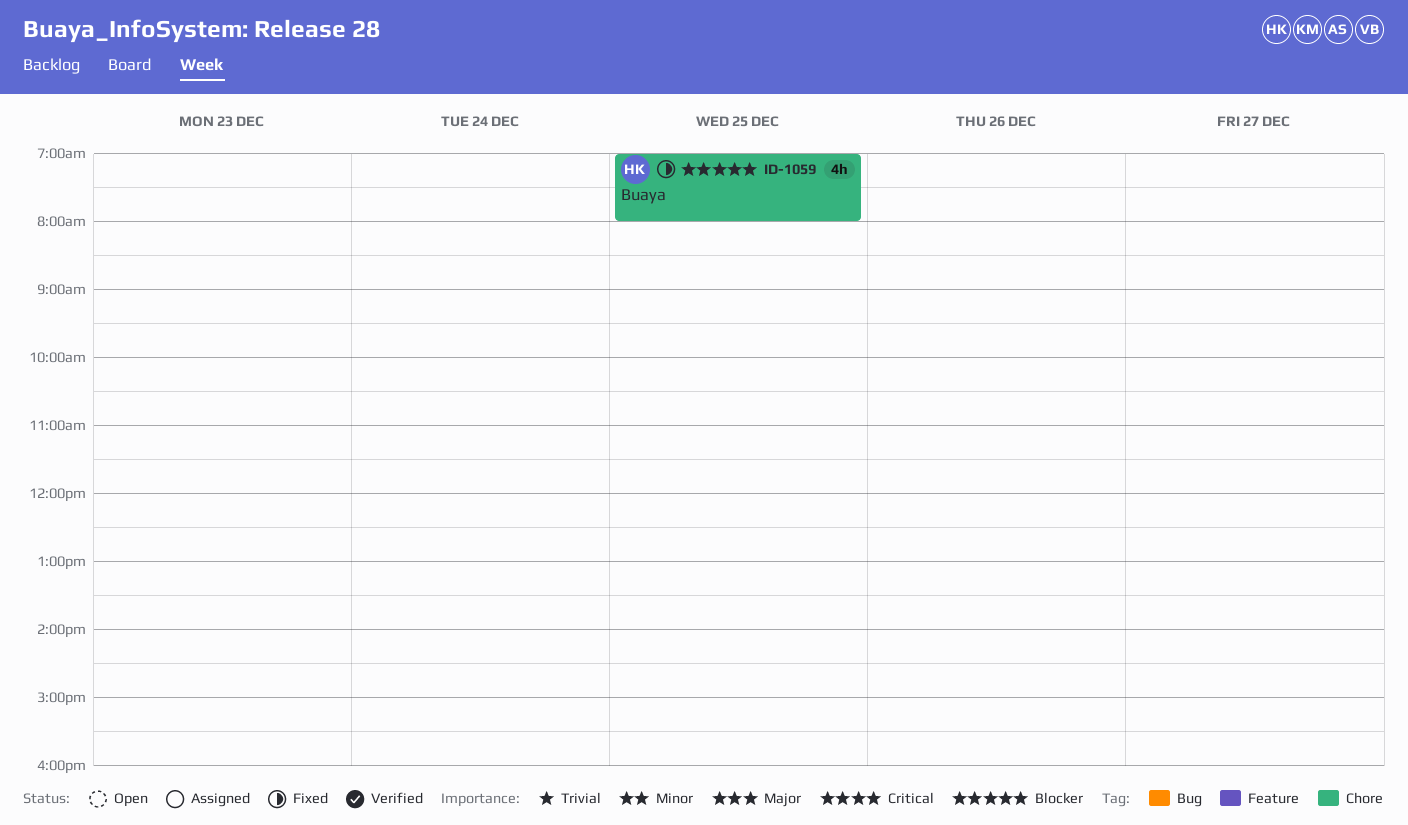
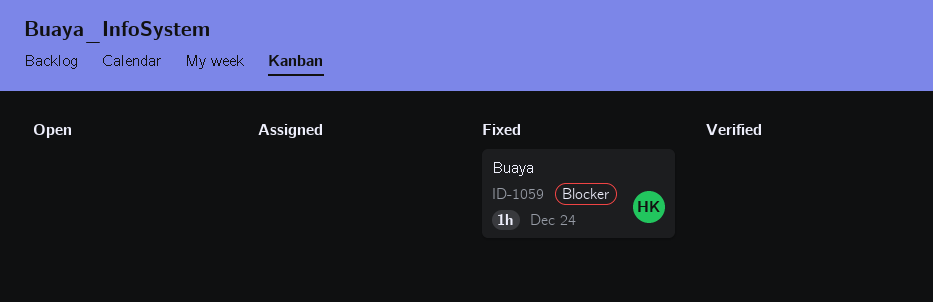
ID-1059, estimate: 4h -> 1h
ID-1059, day: Dec 25 -> Dec 24

